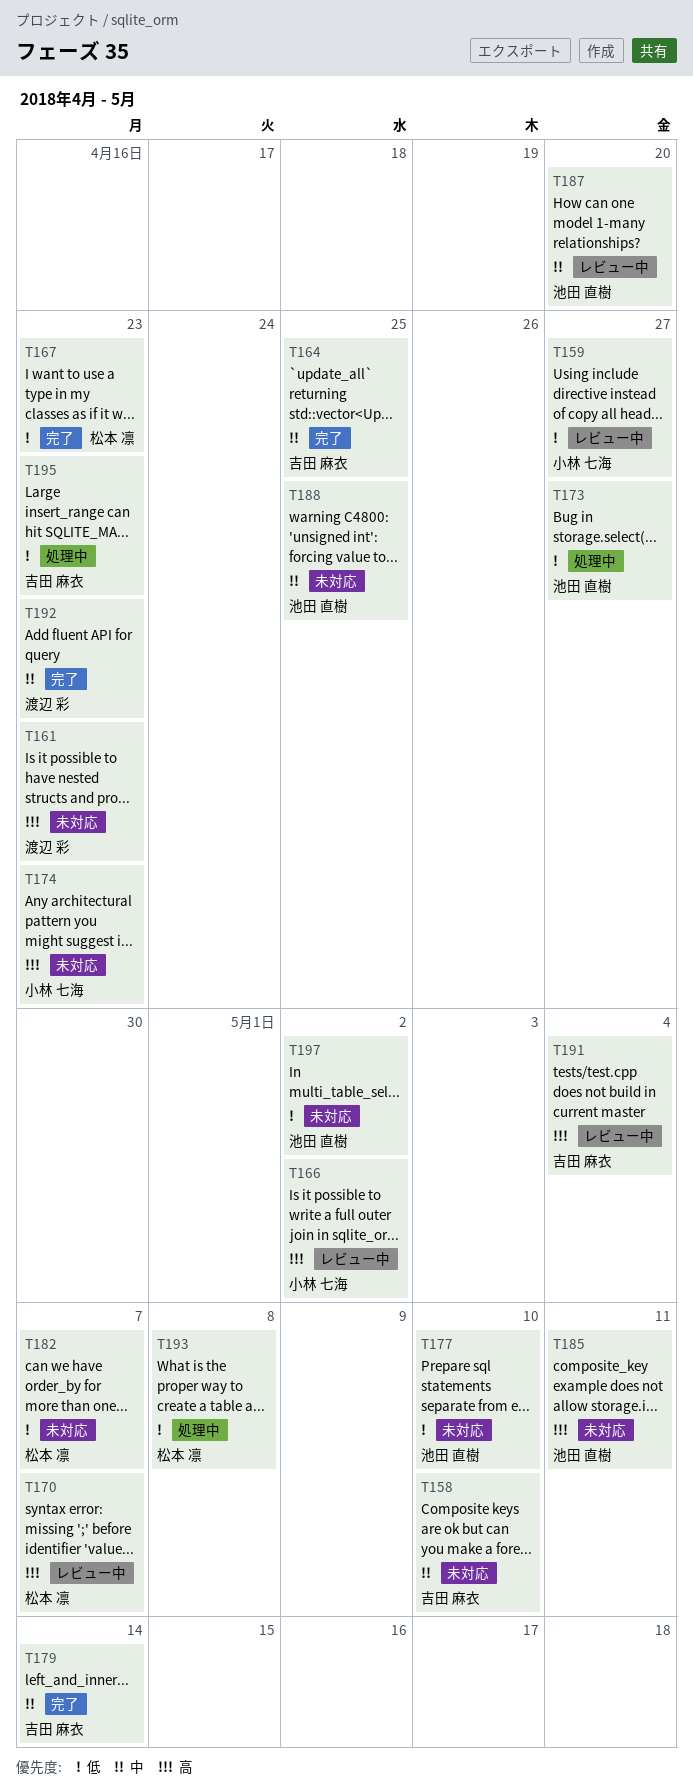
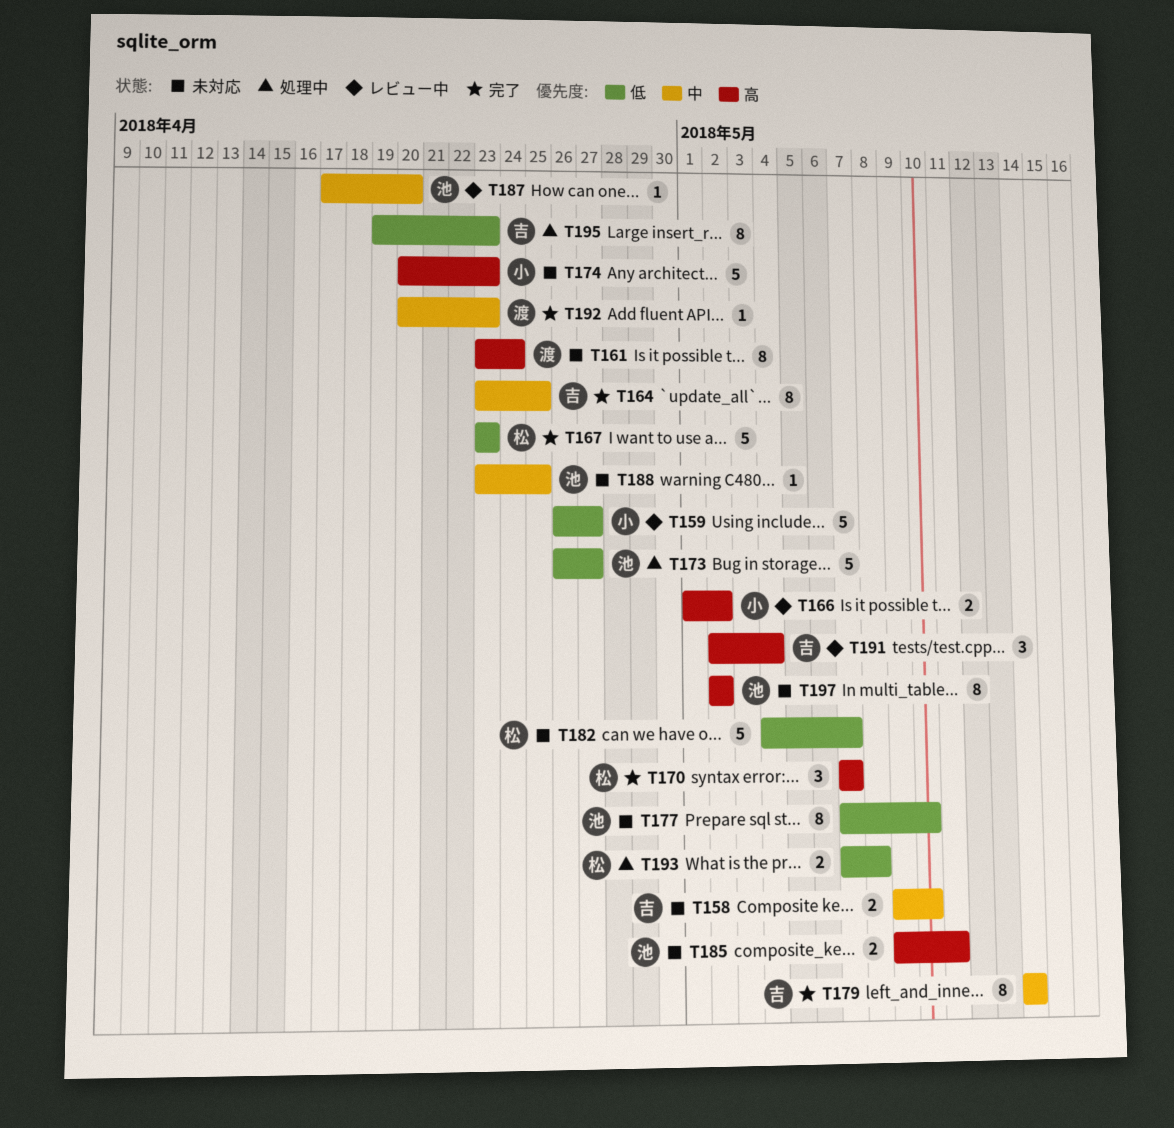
T161, due: Apr 23 -> Apr 24
T170, status: レビュー中 -> 完了
T197, priority: 低 -> 高

